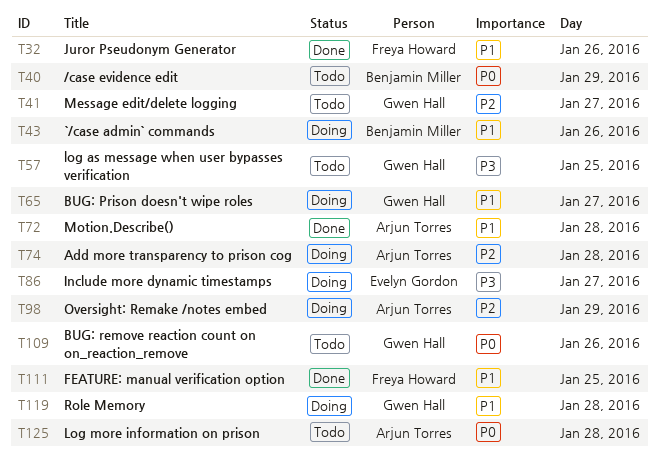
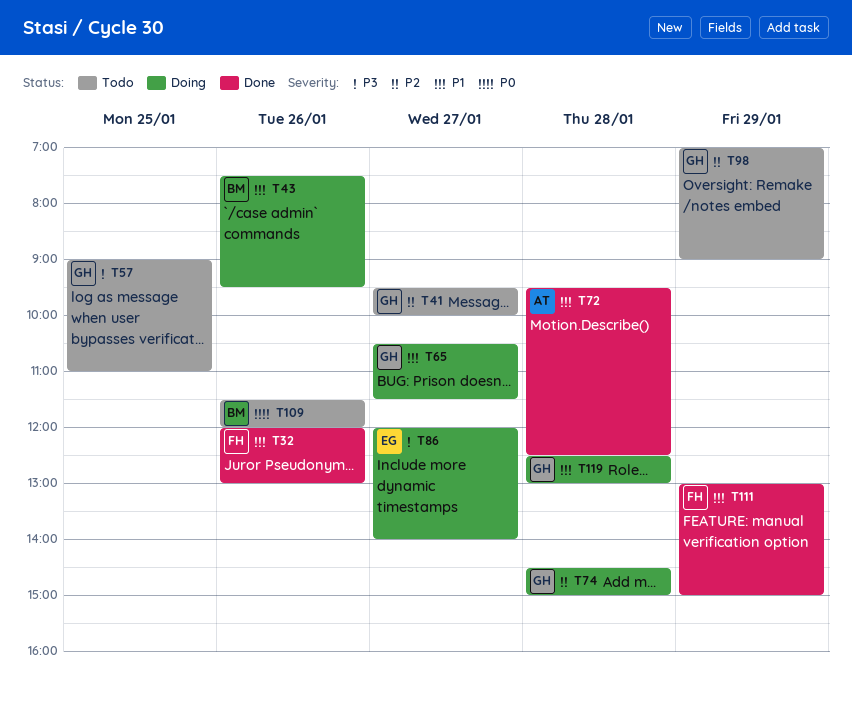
T40: present -> none
T74, owner: Arjun Torres -> Gwen Hall
T98, status: Doing -> Todo
T98, owner: Arjun Torres -> Gwen Hall
T109, owner: Gwen Hall -> Benjamin Miller
T111, day: Jan 25 -> Jan 29
T125: present -> none

